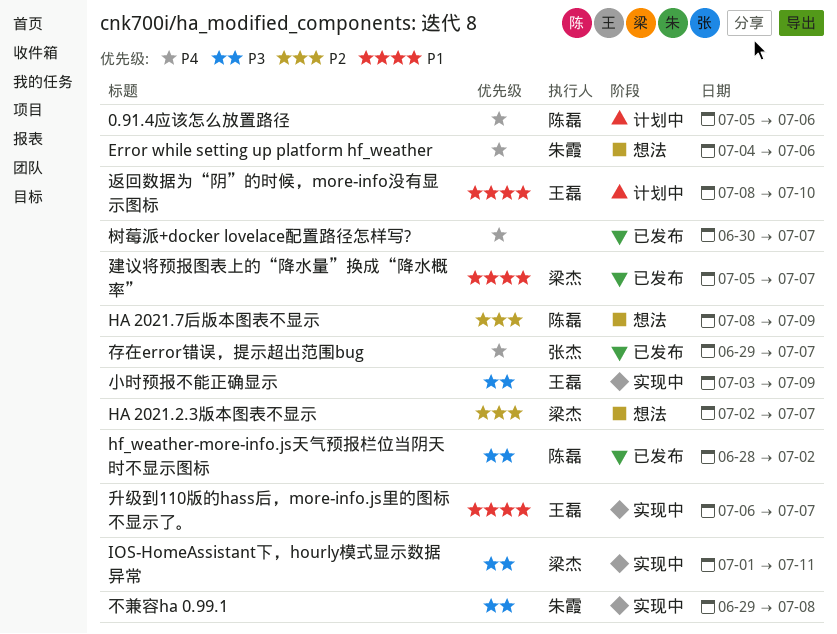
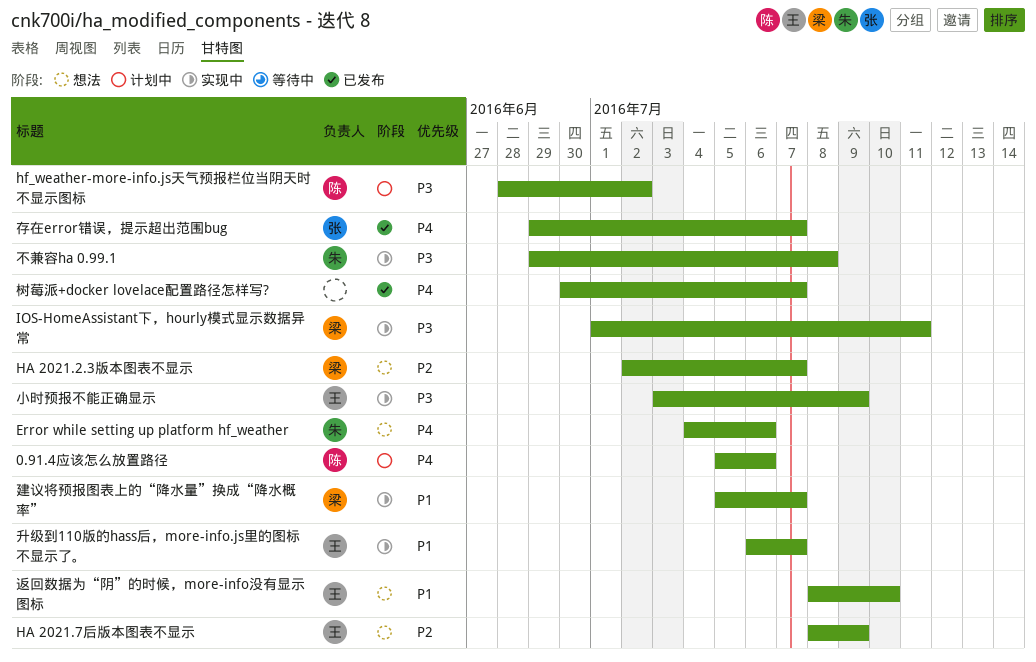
HA 2021.7后版本图表不显示, owner: 陈磊 -> 王磊
hf_weather-more-info.js天气预报栏位当阴天时不显示图标, status: 已发布 -> 计划中
建议将预报图表上的“降水量”换成“降水概率”, status: 已发布 -> 实现中
返回数据为“阴”的时候，more-info没有显示图标, status: 计划中 -> 想法

